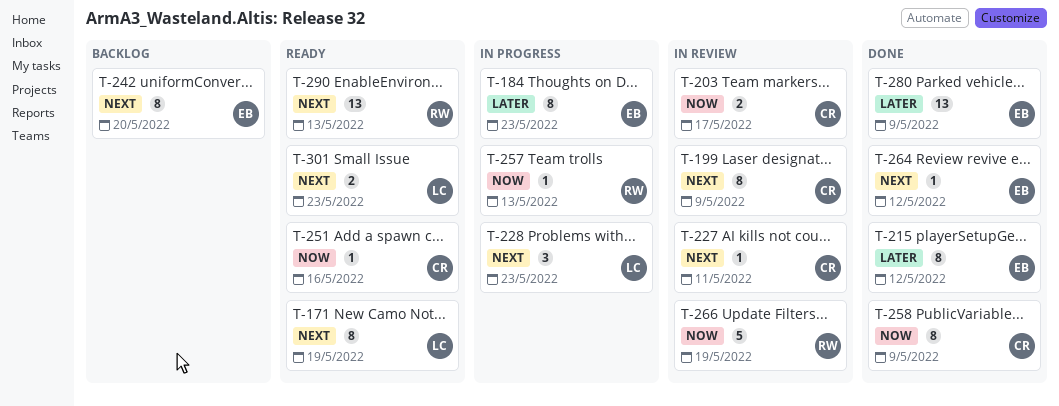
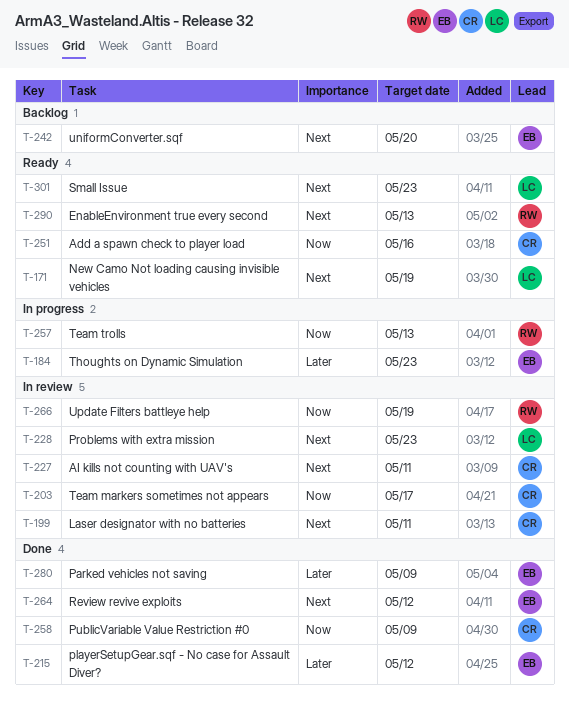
T-199, due: May 9 -> May 11
T-228, status: In progress -> In review

